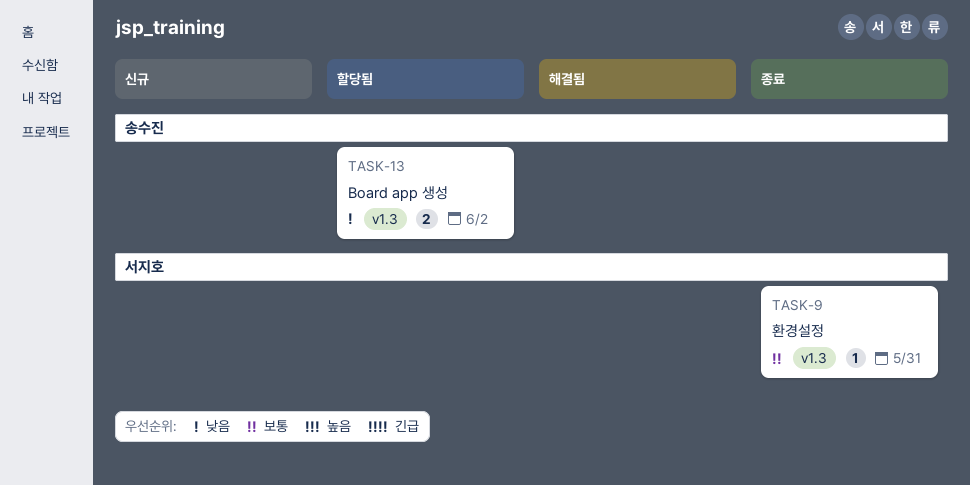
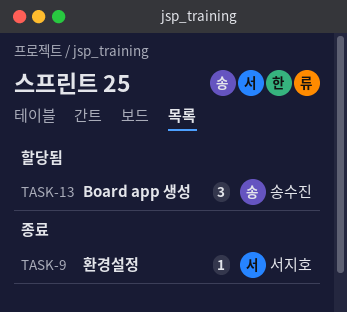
TASK-13, estimate: 2 -> 3

